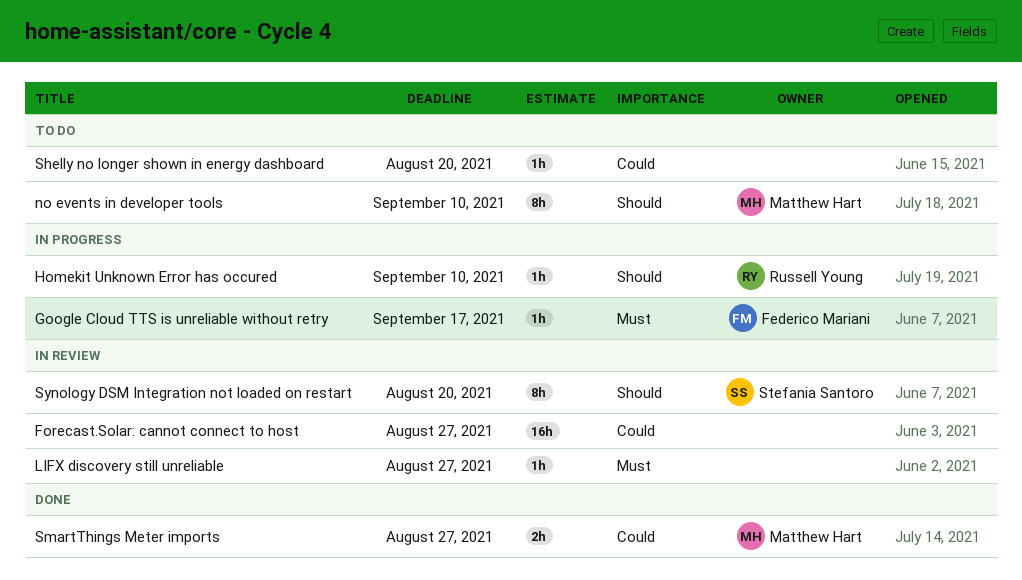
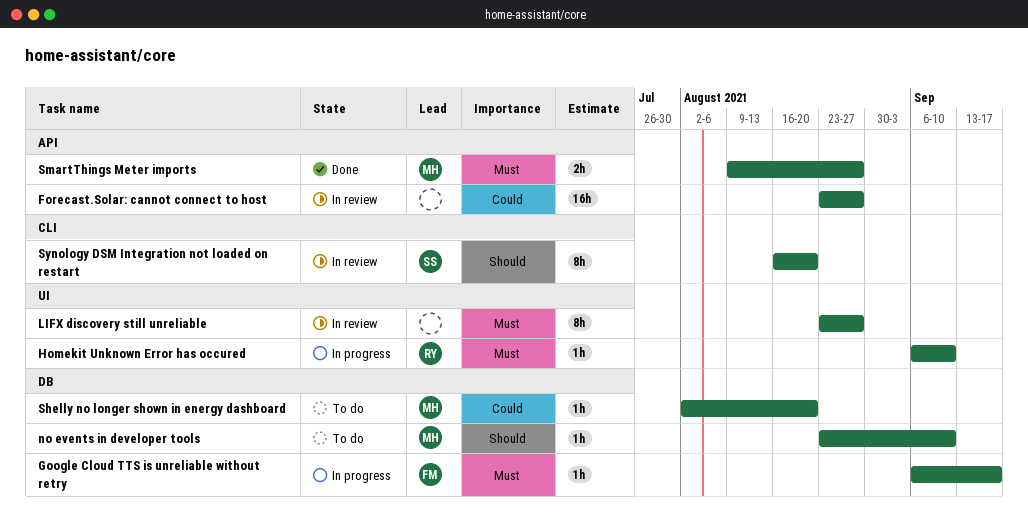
Homekit Unknown Error has occured, priority: Should -> Must
LIFX discovery still unreliable, estimate: 1h -> 8h
no events in developer tools, estimate: 8h -> 1h
Shelly no longer shown in energy dashboard, owner: none -> Matthew Hart
SmartThings Meter imports, priority: Could -> Must

